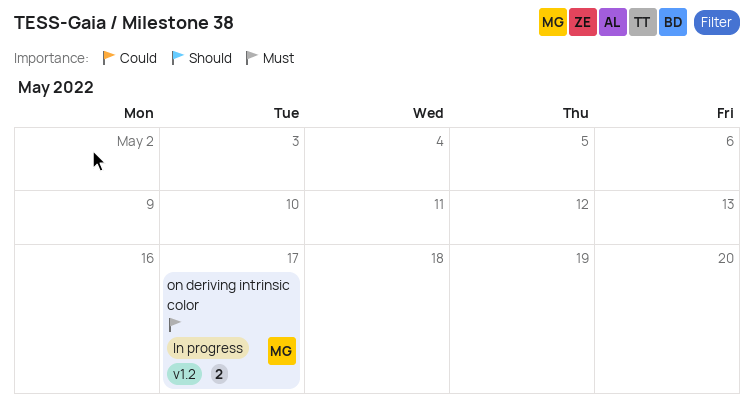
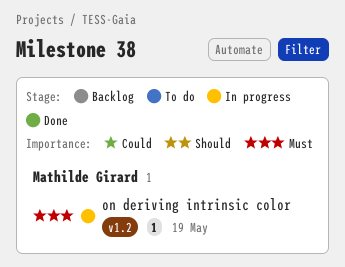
on deriving intrinsic color, estimate: 2 -> 1
on deriving intrinsic color, due: May 17 -> May 19

